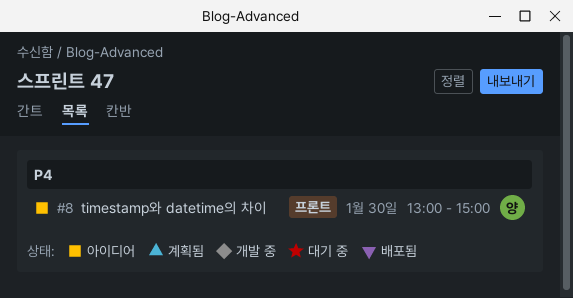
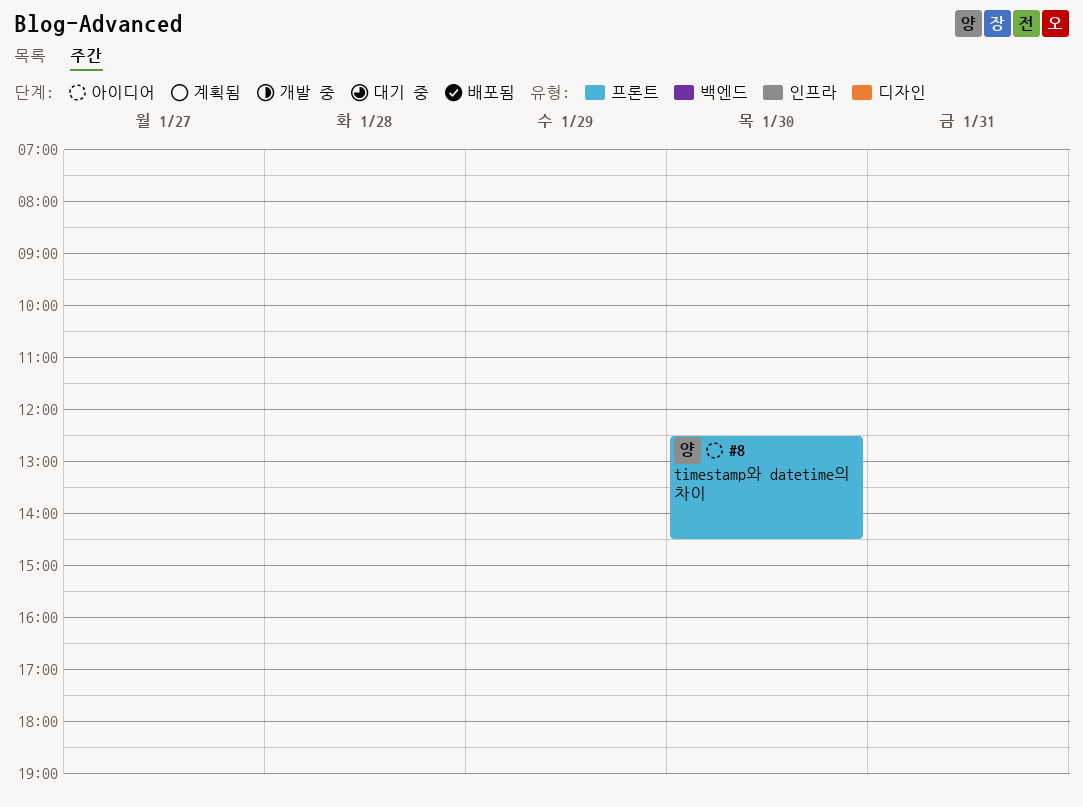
#8, begins: 13:00 -> 12:30
#8, ends: 15:00 -> 14:30

